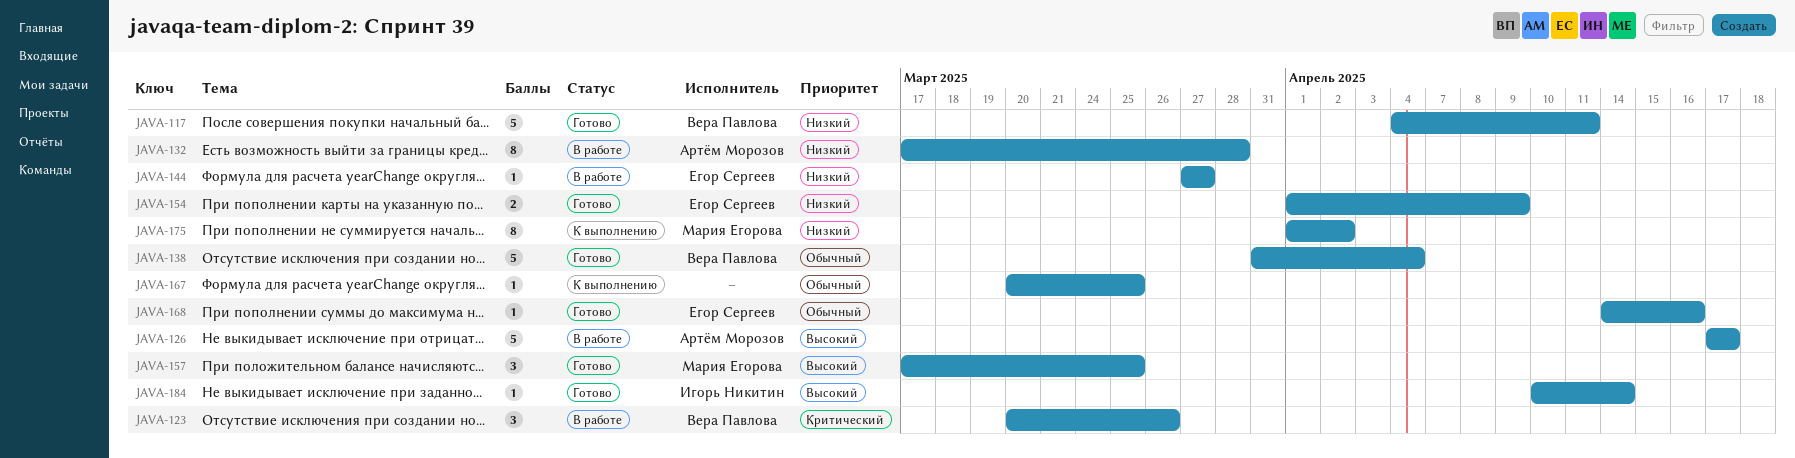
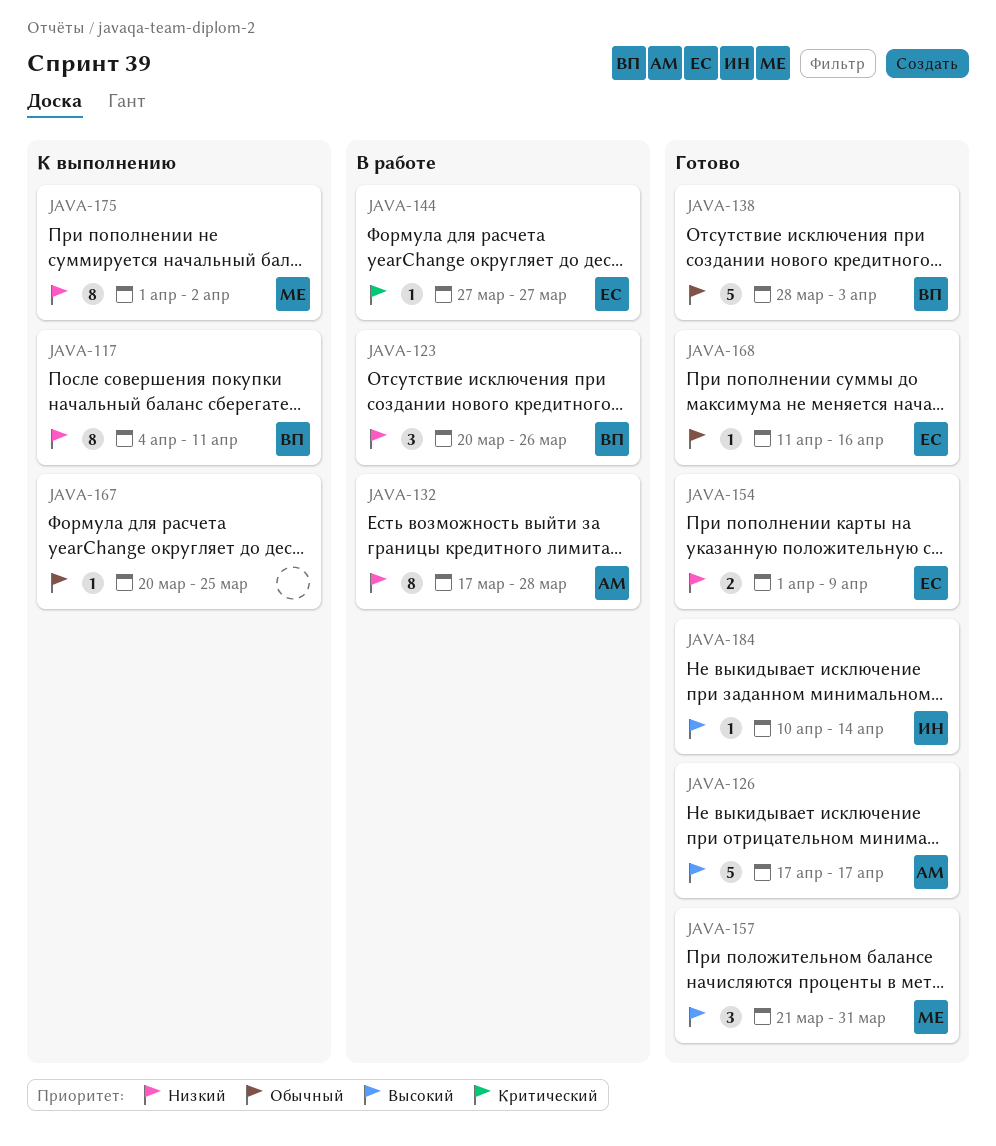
JAVA-117, status: Готово -> К выполнению
JAVA-117, estimate: 5 -> 8
JAVA-123, priority: Критический -> Низкий
JAVA-126, status: В работе -> Готово
JAVA-138, start: Mar 31 -> Mar 28
JAVA-138, due: Apr 4 -> Apr 3
JAVA-144, priority: Низкий -> Критический
JAVA-157, start: Mar 17 -> Mar 21
JAVA-157, due: Mar 25 -> Mar 31
JAVA-168, start: Apr 14 -> Apr 11

